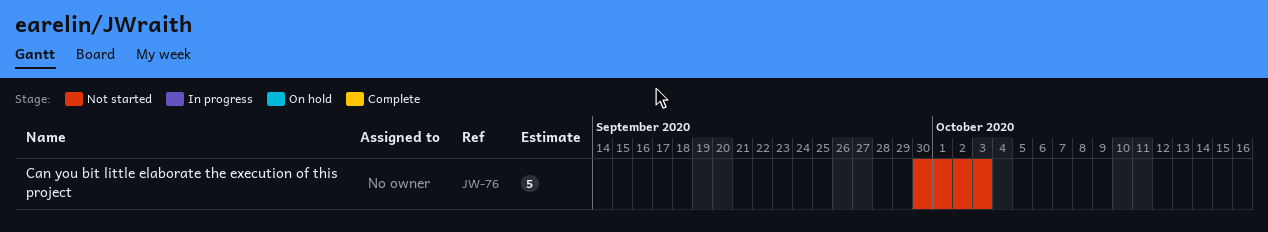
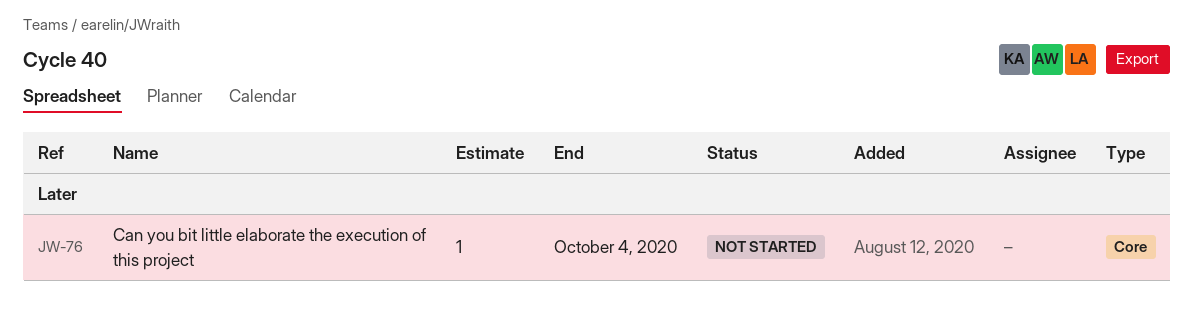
JW-76, estimate: 5 -> 1
JW-76, due: Oct 3 -> Oct 4

